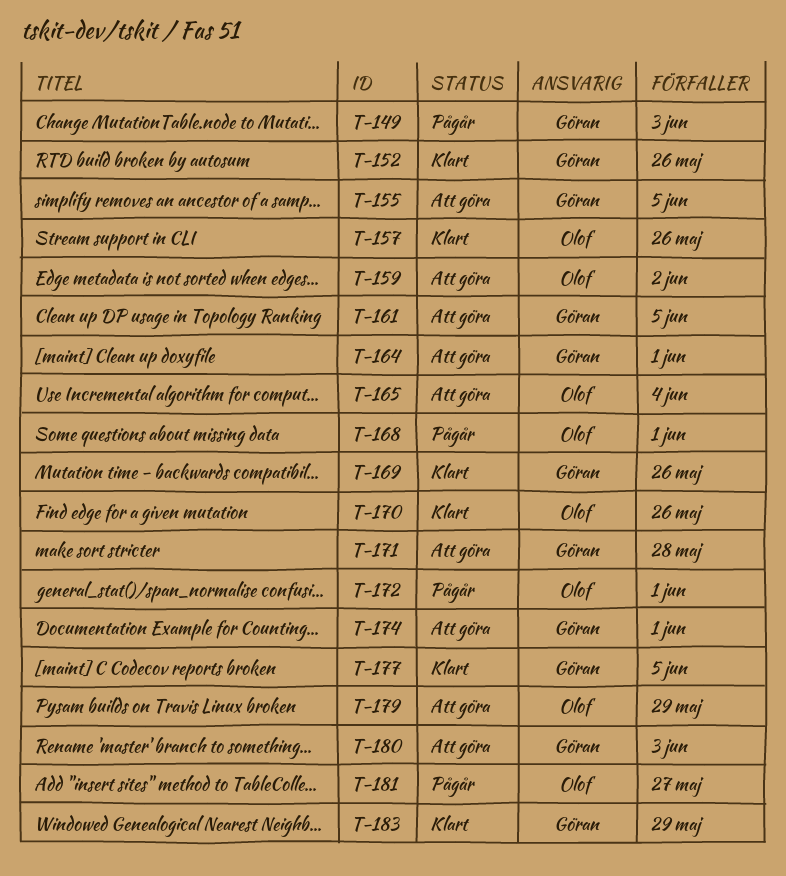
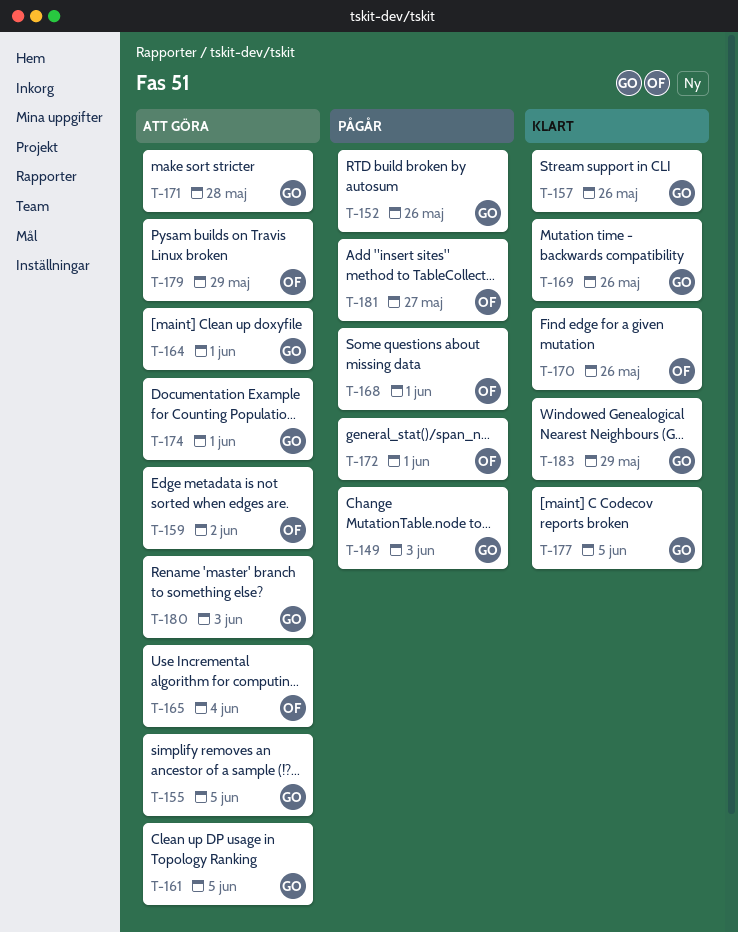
T-152, status: Klart -> Pågår
T-157, owner: Olof -> Göran

